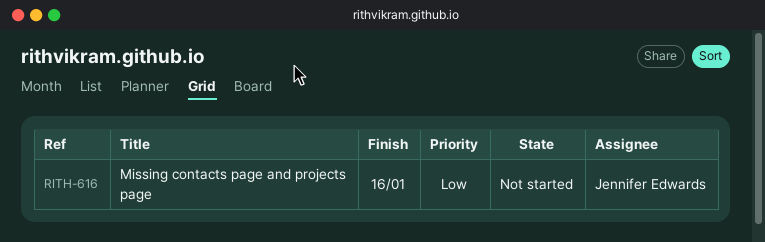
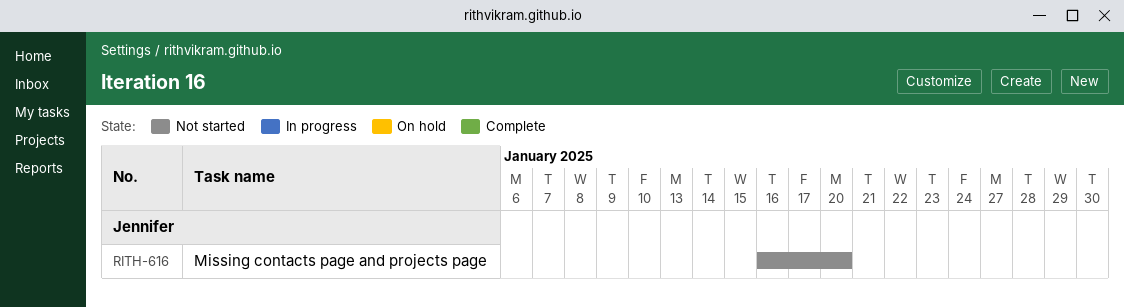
RITH-616, due: Jan 16 -> Jan 20

